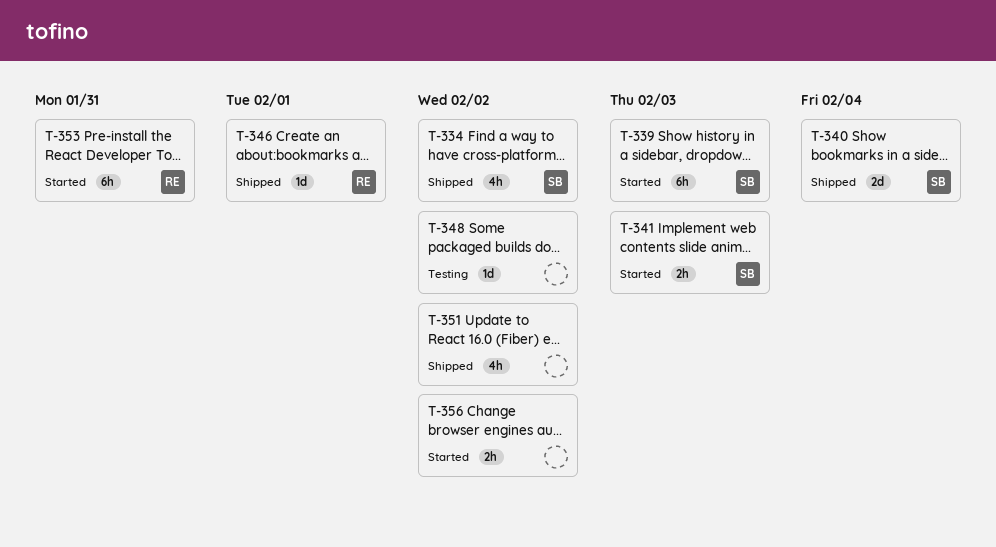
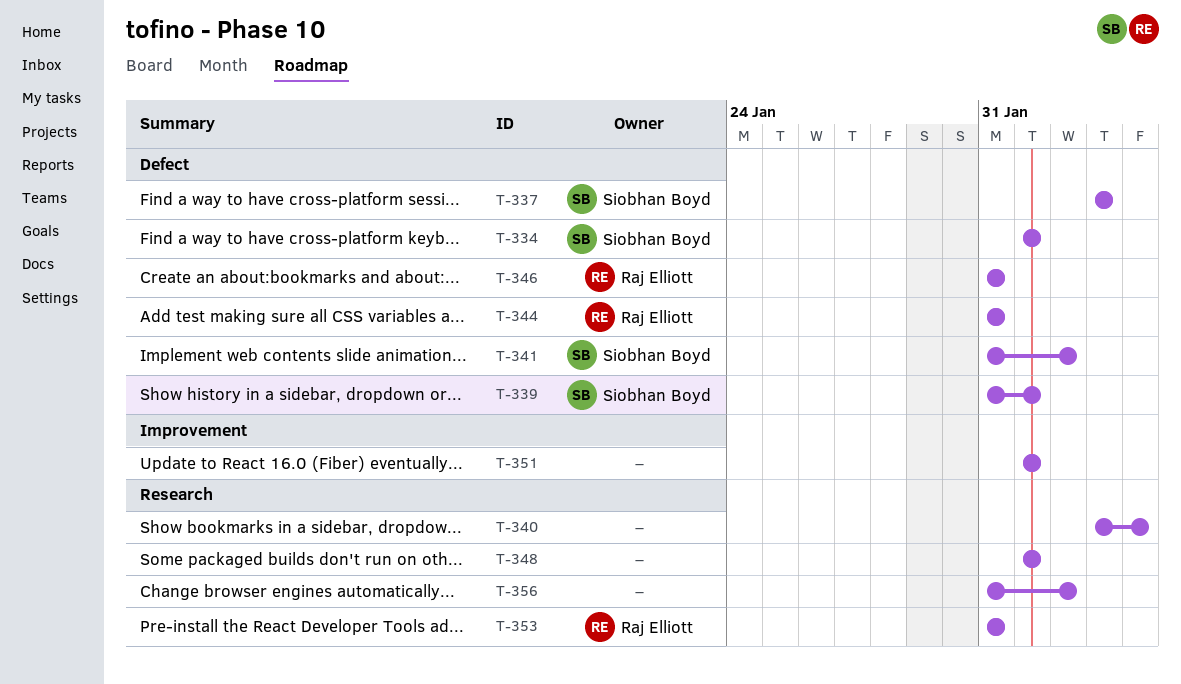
T-334, due: Feb 2 -> Feb 1
T-337: none -> present
T-339, due: Feb 3 -> Feb 1
T-340, owner: Siobhan Boyd -> none
T-341, due: Feb 3 -> Feb 2
T-344: none -> present
T-346, due: Feb 1 -> Jan 31
T-348, due: Feb 2 -> Feb 1
T-351, due: Feb 2 -> Feb 1

